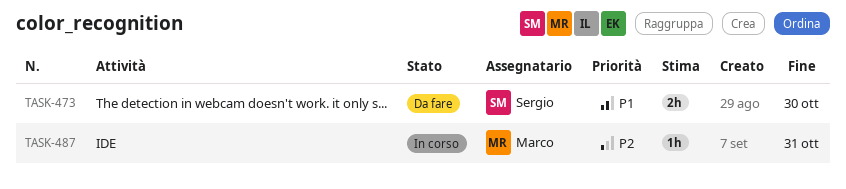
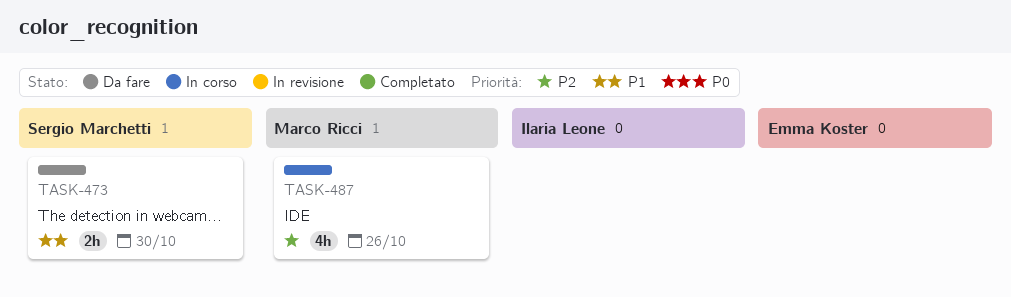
TASK-487, estimate: 1h -> 4h
TASK-487, due: Oct 31 -> Oct 26

